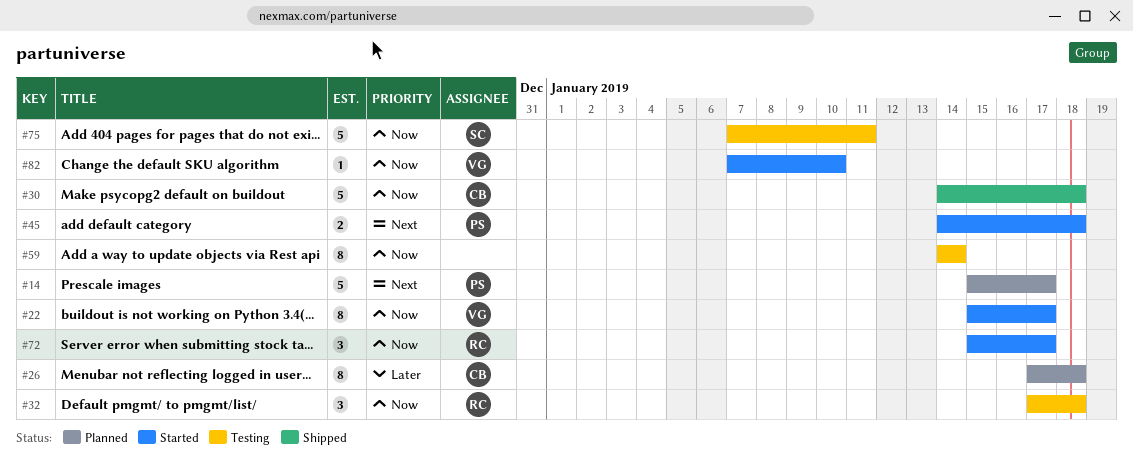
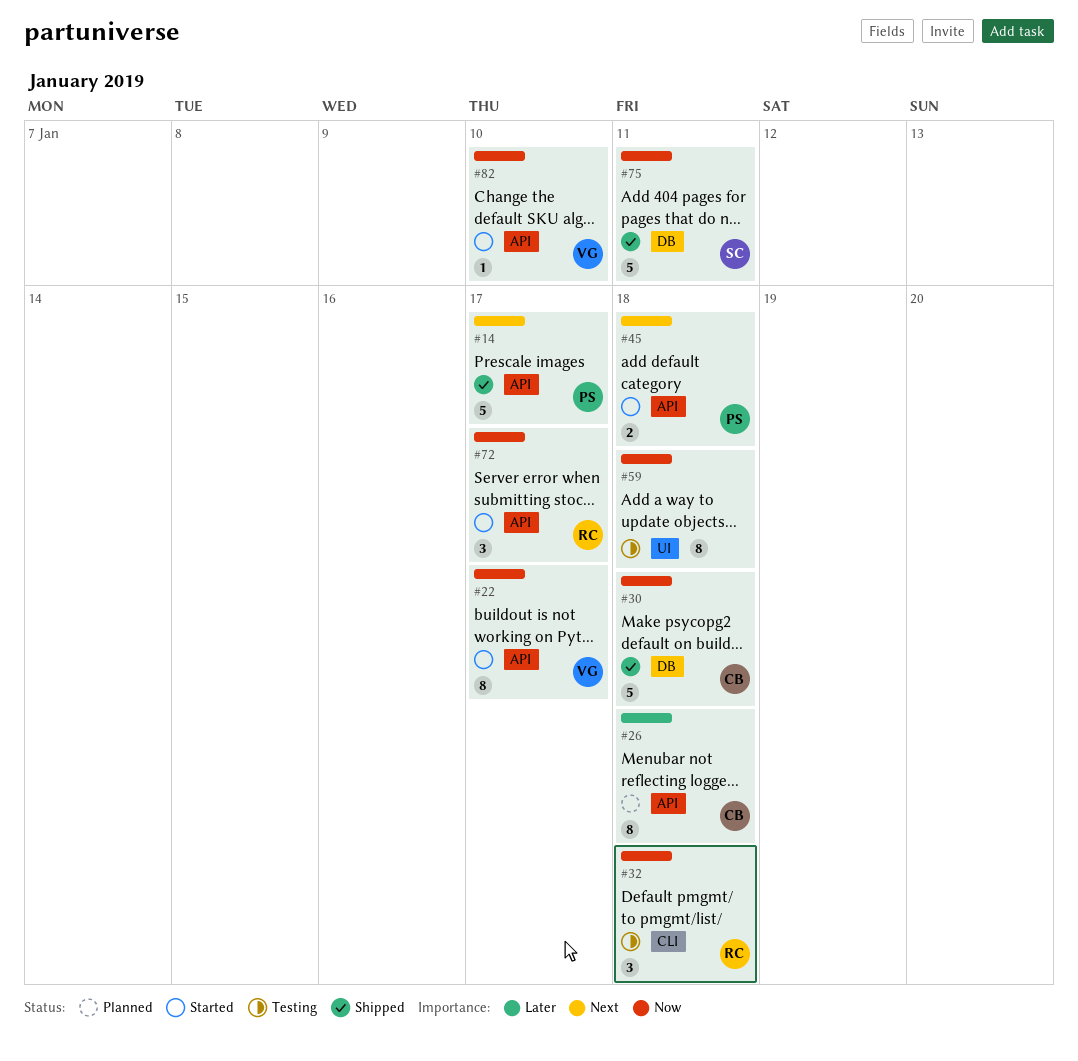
#14, status: Planned -> Shipped
#59, due: Jan 14 -> Jan 18
#75, status: Testing -> Shipped

